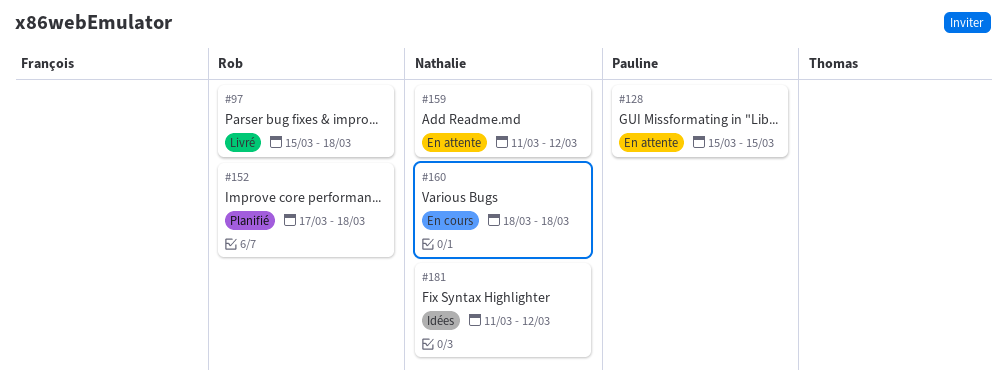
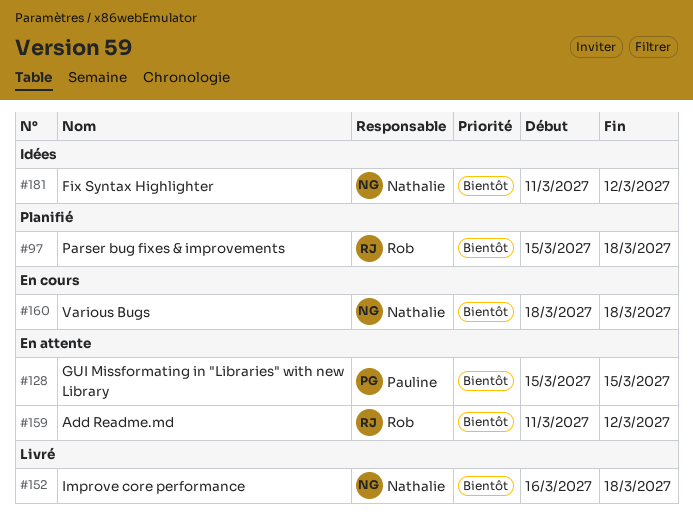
#97, status: Livré -> Planifié
#152, status: Planifié -> Livré
#152, owner: Rob -> Nathalie
#152, start: Mar 17 -> Mar 16
#159, owner: Nathalie -> Rob

